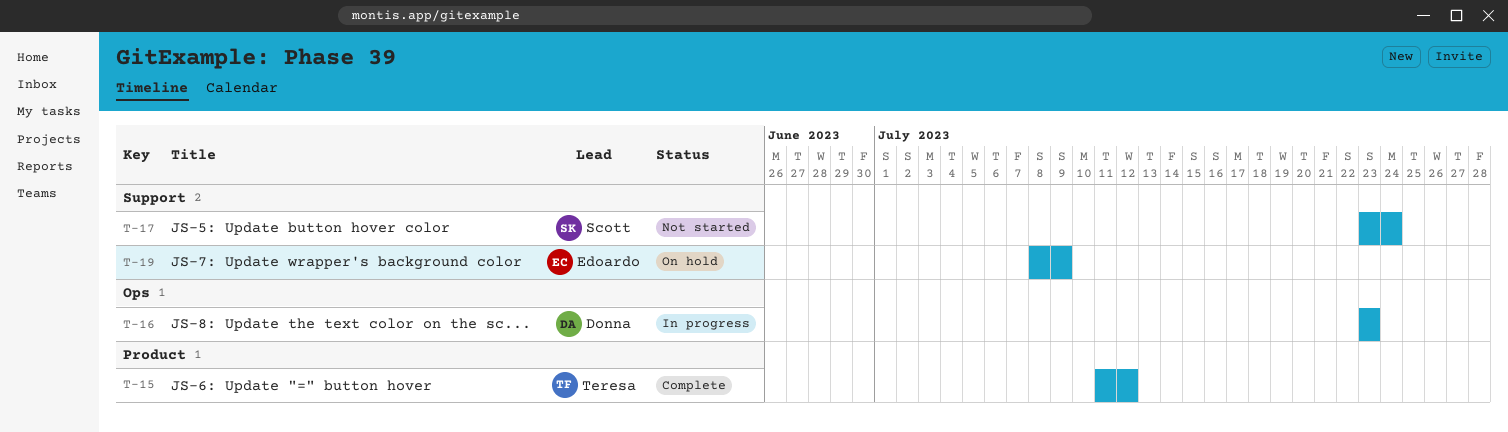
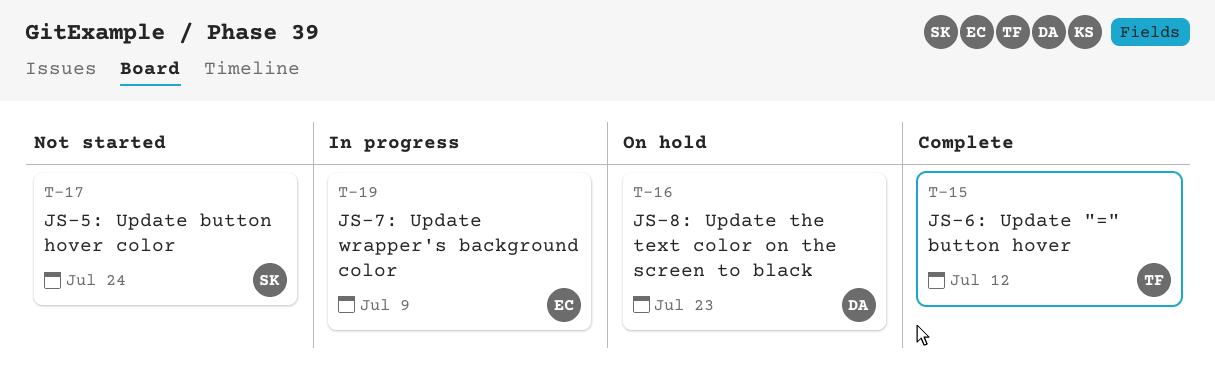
T-16, status: In progress -> On hold
T-19, status: On hold -> In progress

